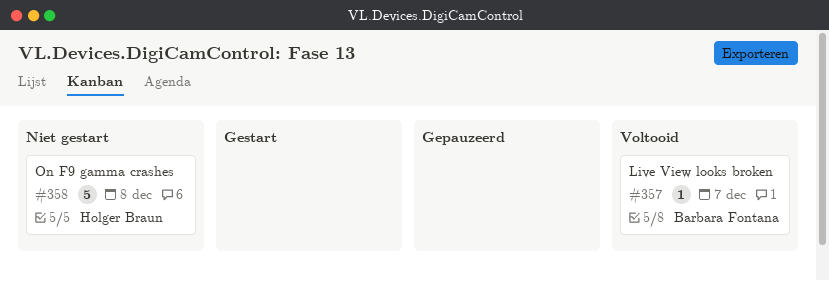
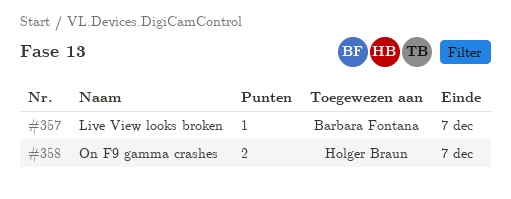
#358, estimate: 5 -> 2
#358, due: Dec 8 -> Dec 7

